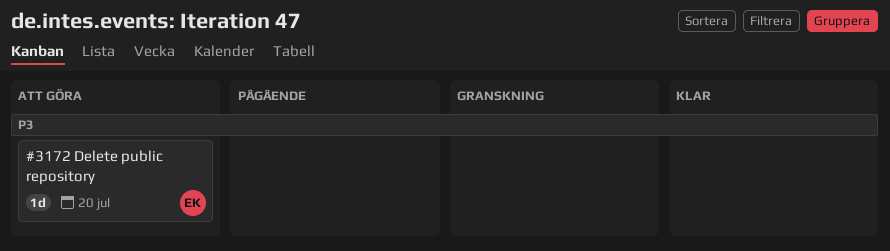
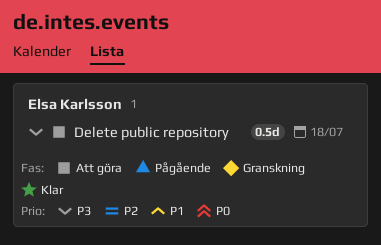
Delete public repository, estimate: 1d -> 0.5d
Delete public repository, due: Jul 20 -> Jul 18

